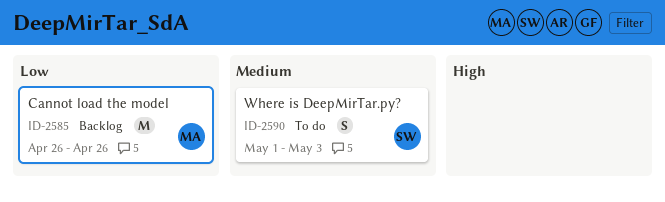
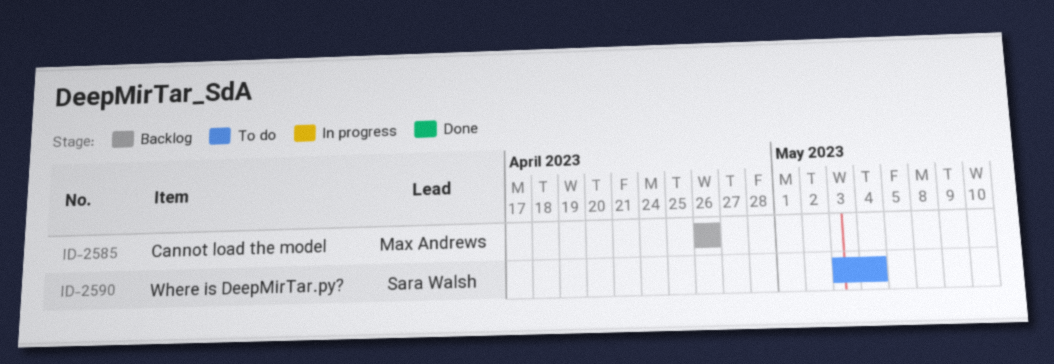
ID-2590, start: May 1 -> May 3
ID-2590, due: May 3 -> May 4

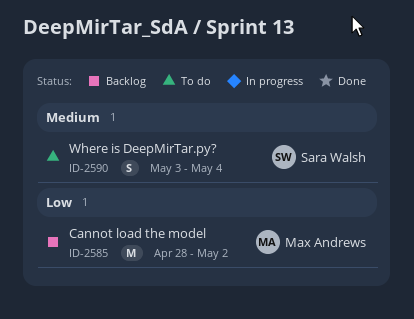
ID-2585, start: Apr 26 -> Apr 28
ID-2585, due: Apr 26 -> May 2

